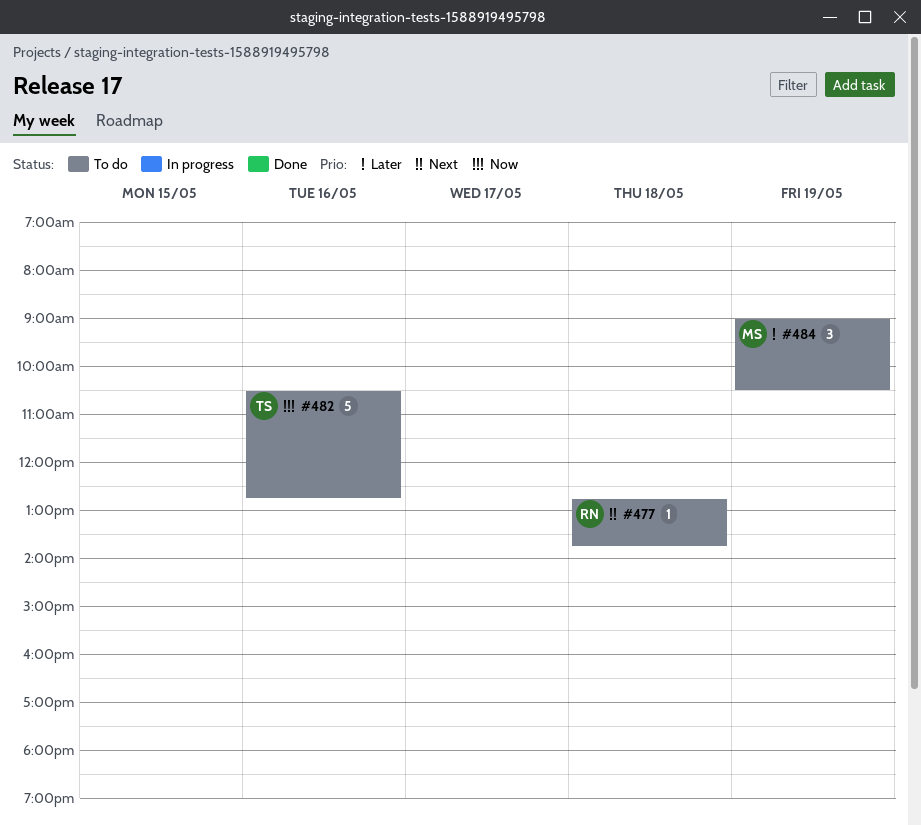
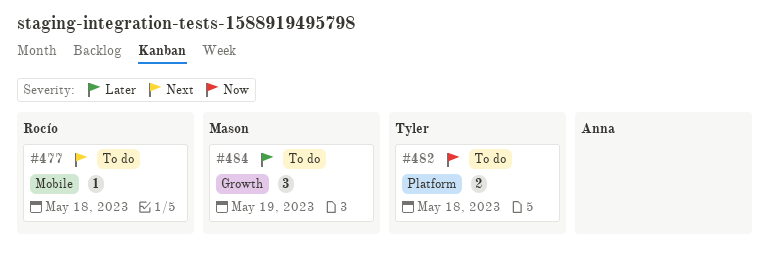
#482, estimate: 5 -> 2
#482, day: May 16 -> May 18

